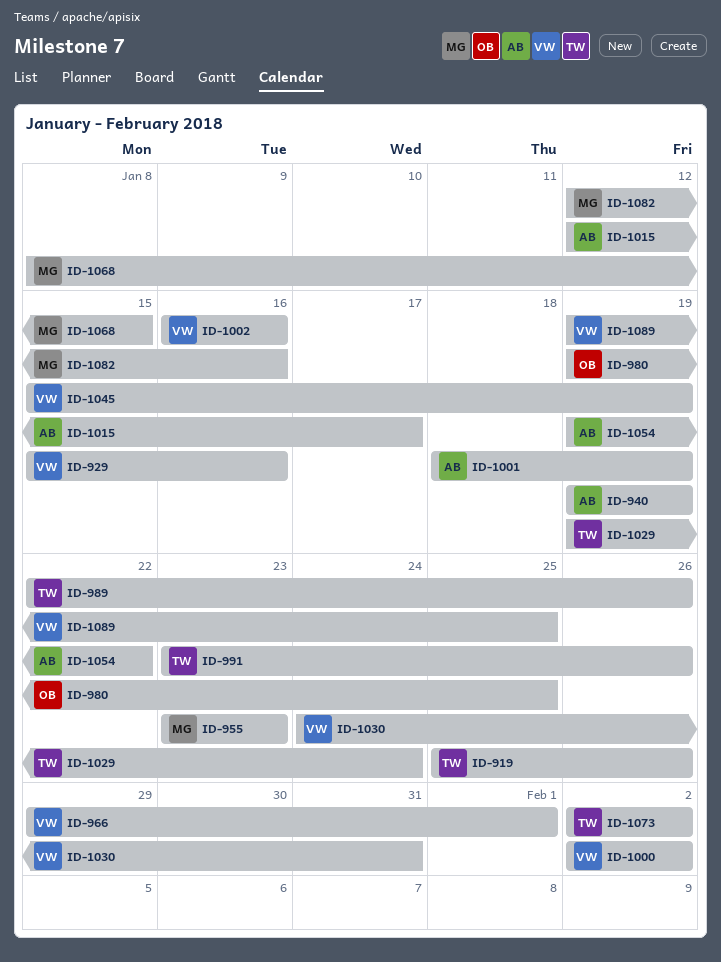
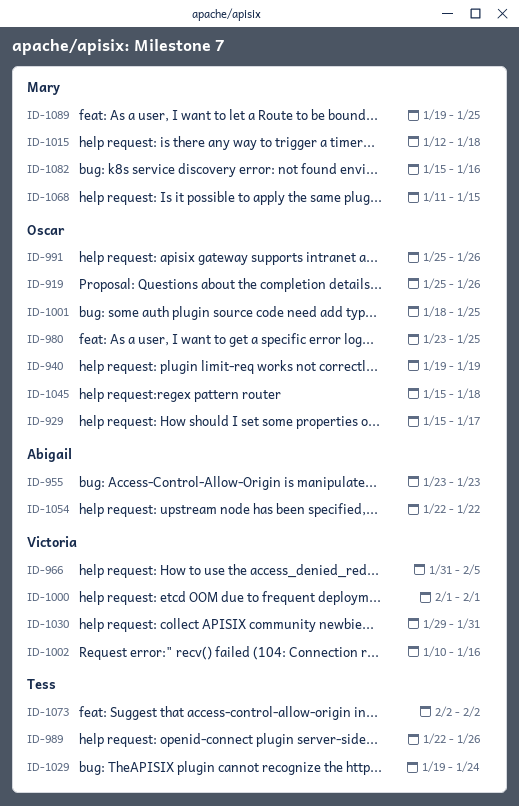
ID-919, owner: Tess -> Oscar
ID-929, owner: Victoria -> Oscar
ID-929, due: Jan 16 -> Jan 17
ID-940, owner: Abigail -> Oscar
ID-955, owner: Mary -> Abigail
ID-966, start: Jan 29 -> Jan 31
ID-966, due: Feb 1 -> Feb 5
ID-980, start: Jan 19 -> Jan 23
ID-991, owner: Tess -> Oscar
ID-991, start: Jan 23 -> Jan 25
ID-1000, start: Feb 2 -> Feb 1
ID-1000, due: Feb 2 -> Feb 1
ID-1001, owner: Abigail -> Oscar
ID-1001, due: Jan 19 -> Jan 25
ID-1002, start: Jan 16 -> Jan 10
ID-1015, owner: Abigail -> Mary
ID-1015, due: Jan 17 -> Jan 18
ID-1030, start: Jan 24 -> Jan 29
ID-1045, owner: Victoria -> Oscar
ID-1045, due: Jan 19 -> Jan 18
ID-1054, start: Jan 19 -> Jan 22
ID-1068, start: Jan 8 -> Jan 11
ID-1082, start: Jan 12 -> Jan 15
ID-1089, owner: Victoria -> Mary

